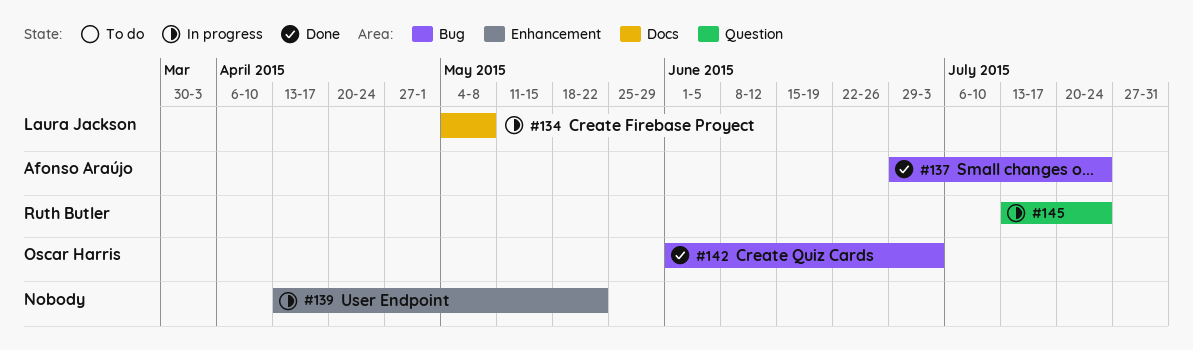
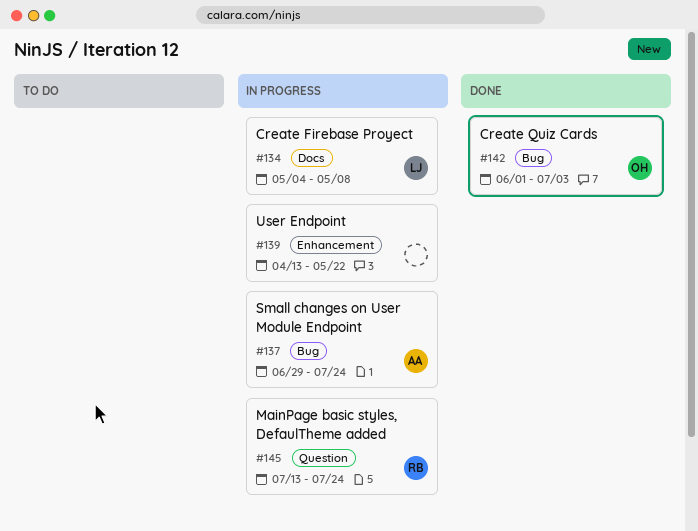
#137, status: Done -> In progress

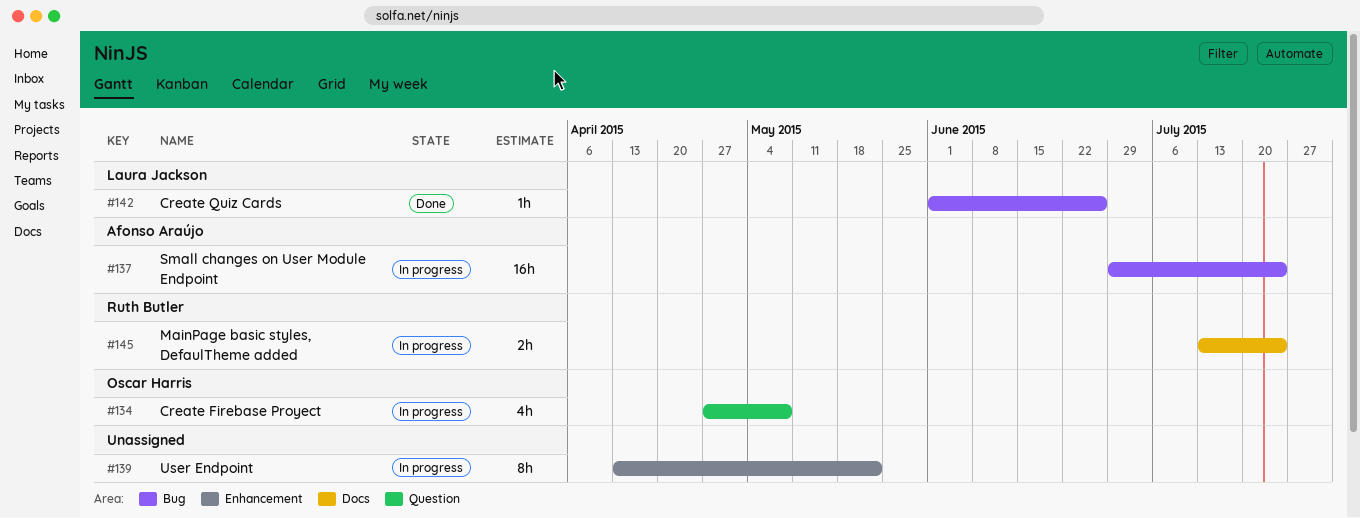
#134, owner: Laura Jackson -> Oscar Harris
#134, label: Docs -> Question
#134, start: May 4 -> Apr 27
#142, owner: Oscar Harris -> Laura Jackson
#142, due: Jul 3 -> Jun 26
#145, label: Question -> Docs

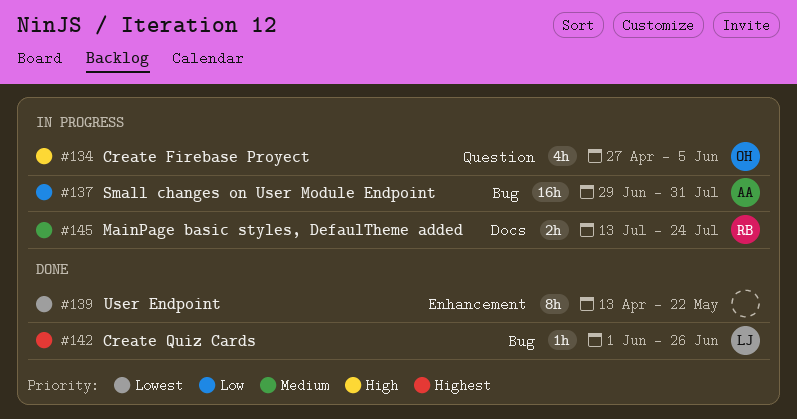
#134, due: May 8 -> Jun 5
#137, due: Jul 24 -> Jul 31
#139, status: In progress -> Done

